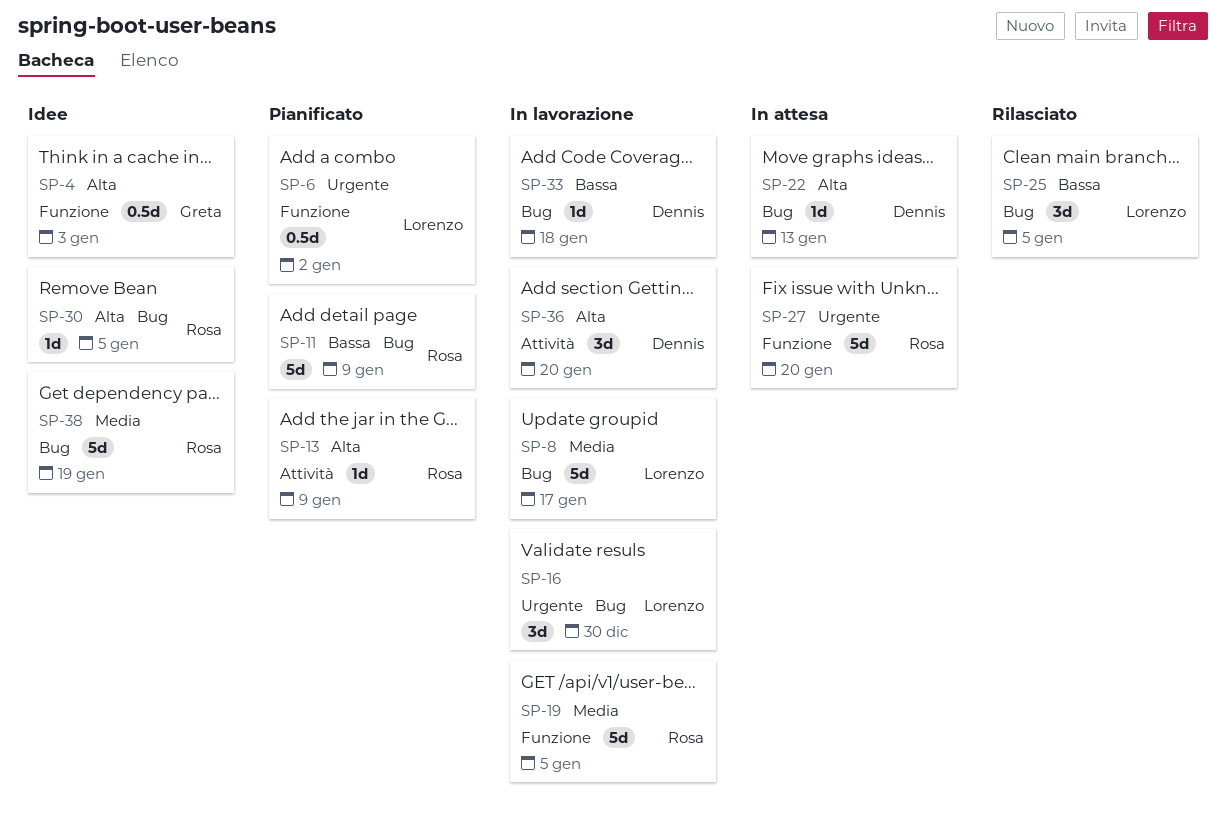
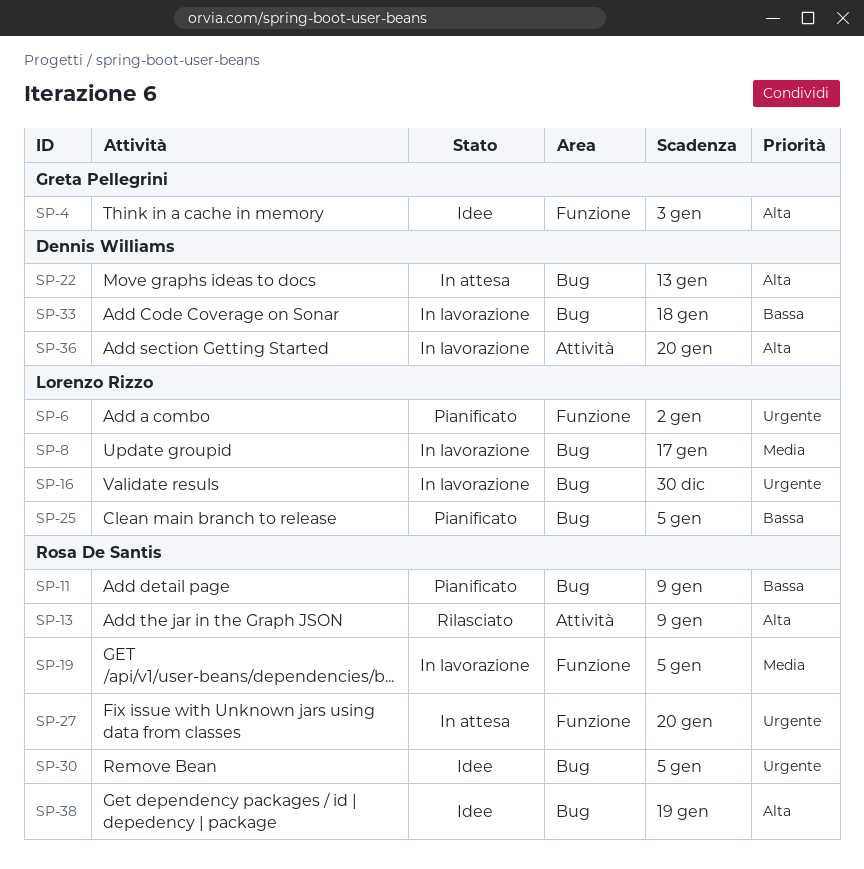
SP-13, status: Pianificato -> Rilasciato
SP-25, status: Rilasciato -> Pianificato
SP-30, priority: Alta -> Urgente
SP-38, priority: Media -> Alta

